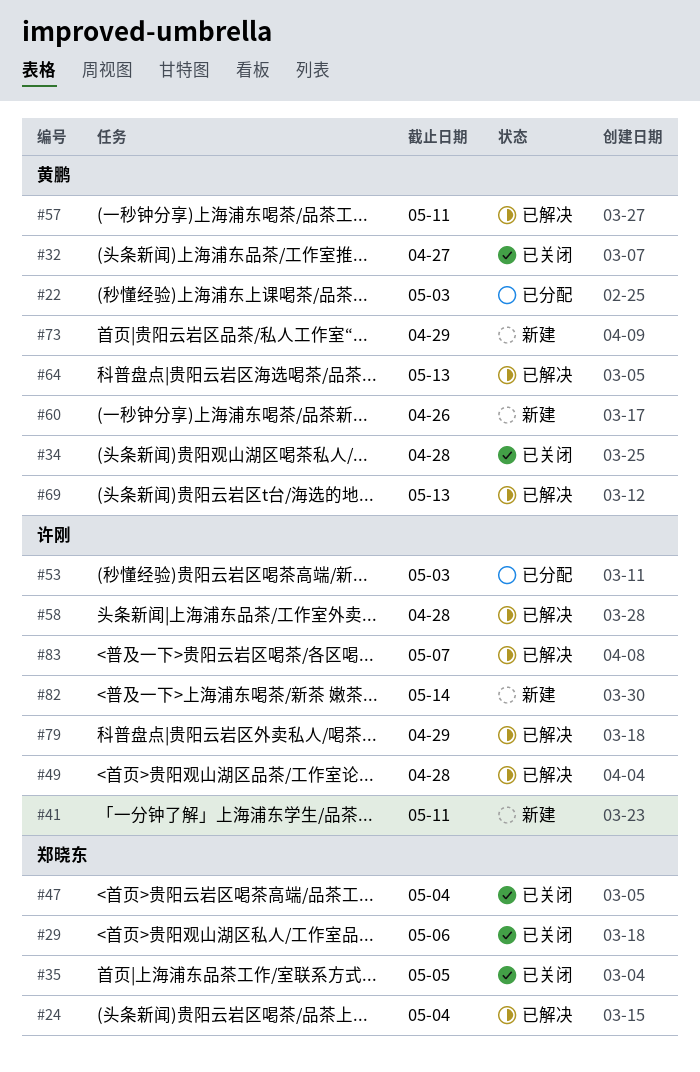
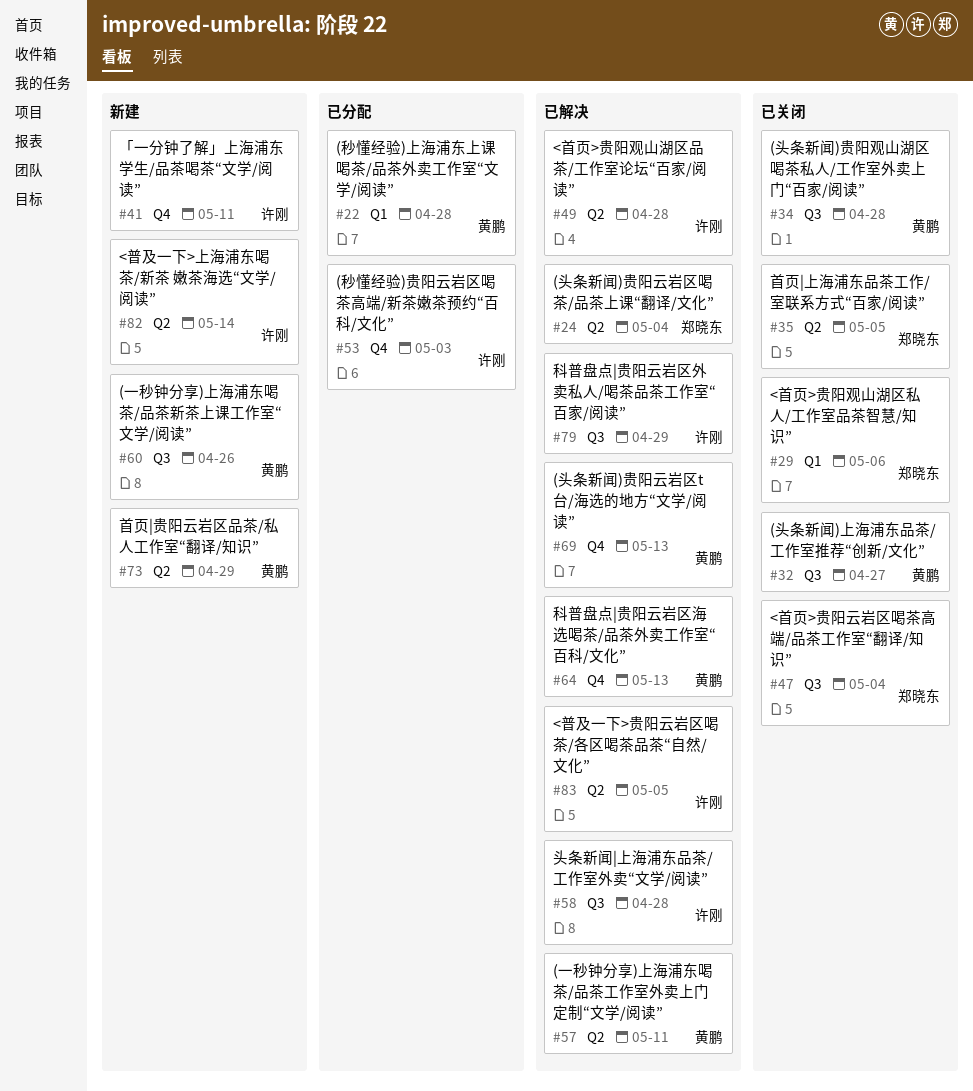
#22, due: May 3 -> Apr 28
#83, due: May 7 -> May 5

